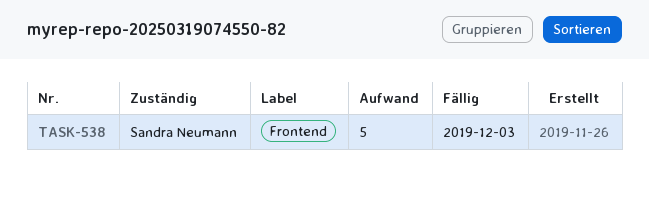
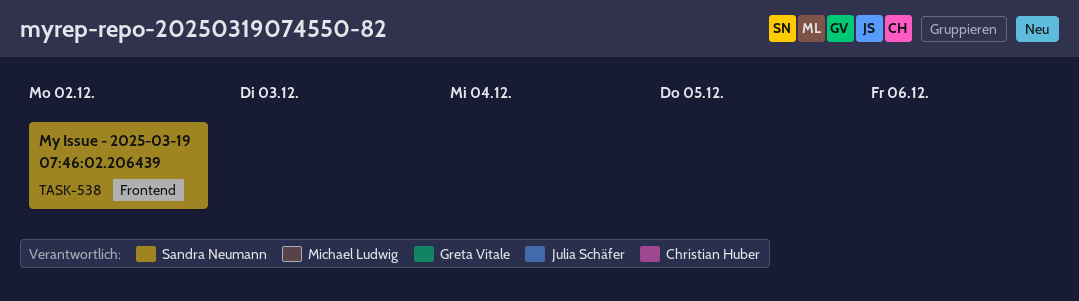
TASK-538, due: Dec 3 -> Dec 2

